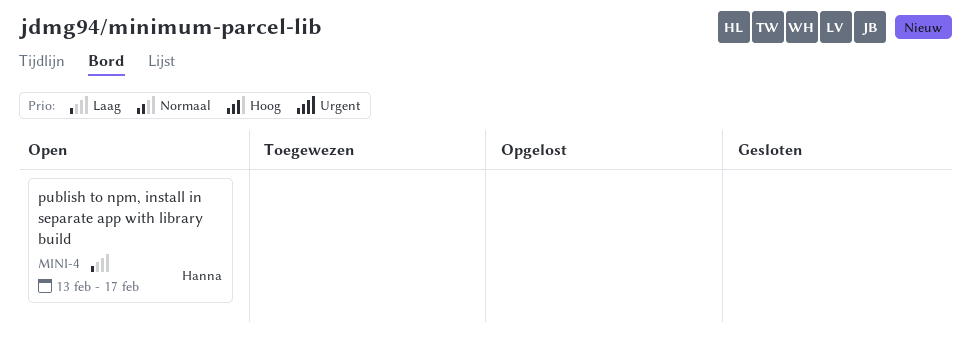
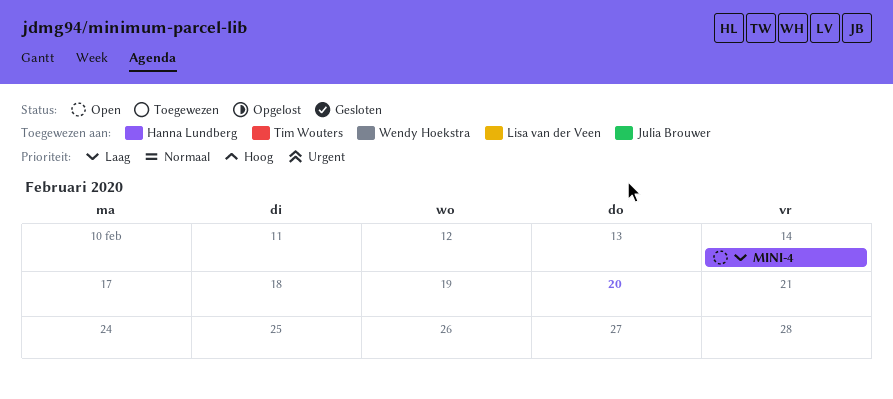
MINI-4, start: Feb 13 -> Feb 14
MINI-4, due: Feb 17 -> Feb 14

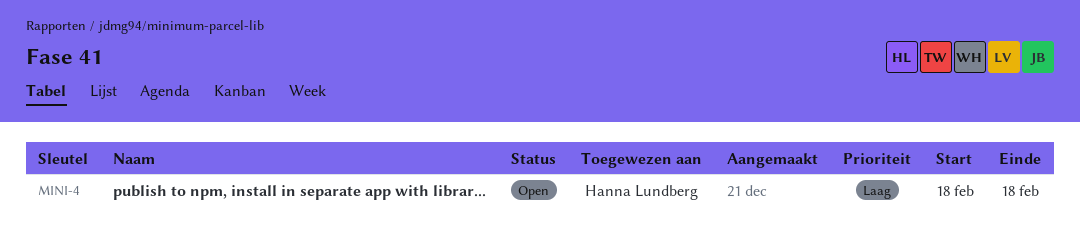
MINI-4, start: Feb 14 -> Feb 18
MINI-4, due: Feb 14 -> Feb 18

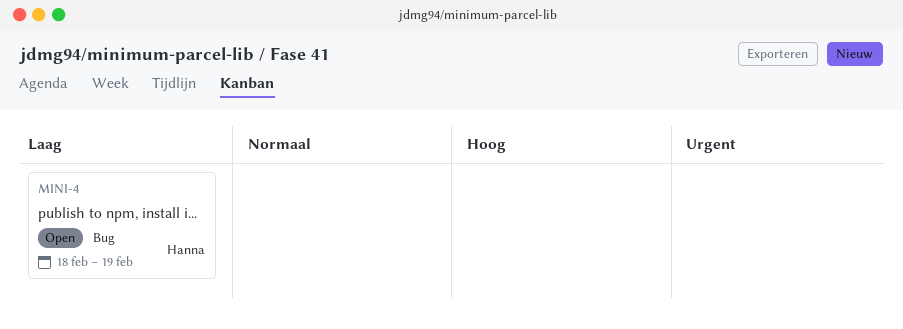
MINI-4, due: Feb 18 -> Feb 19

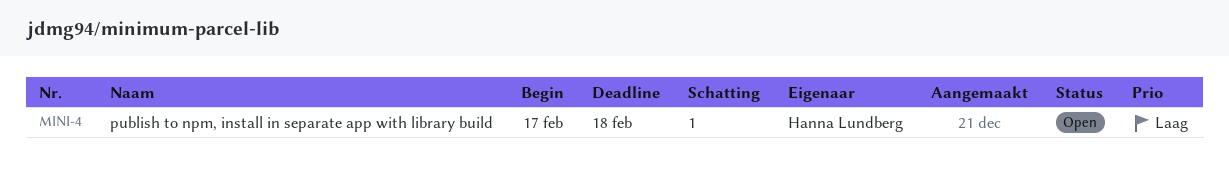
MINI-4, start: Feb 18 -> Feb 17
MINI-4, due: Feb 19 -> Feb 18

